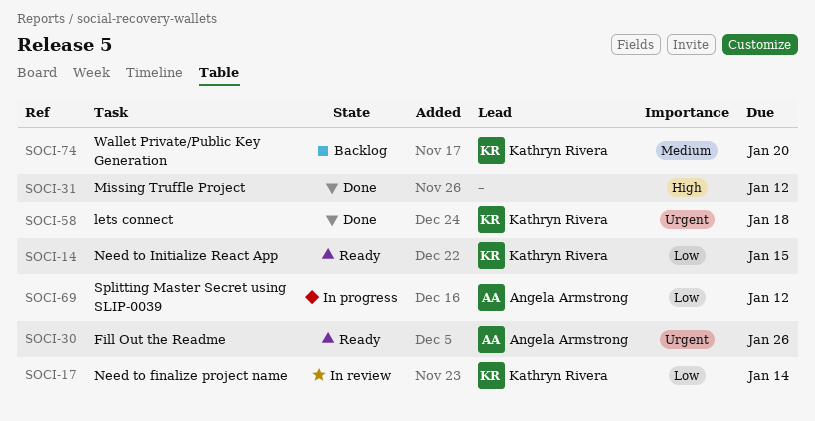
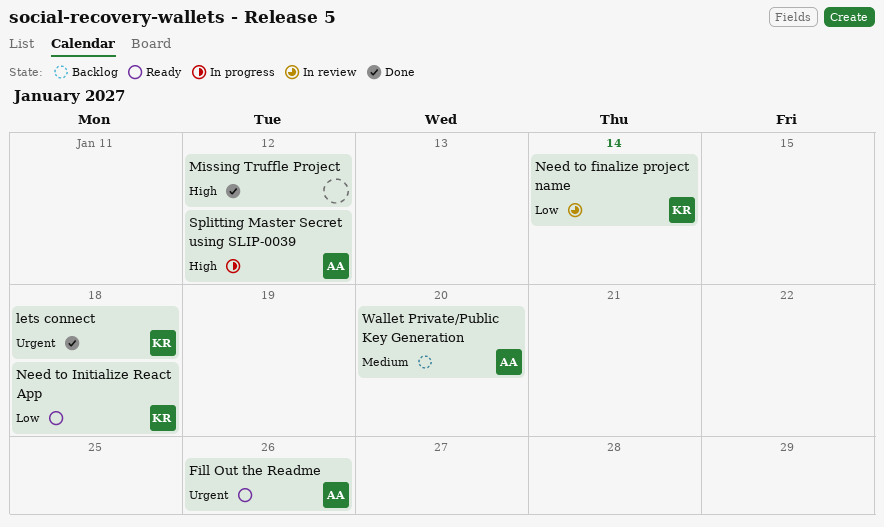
Need to Initialize React App, due: Jan 15 -> Jan 18
Splitting Master Secret using SLIP-0039, priority: Low -> High
Wallet Private/Public Key Generation, owner: Kathryn Rivera -> Angela Armstrong

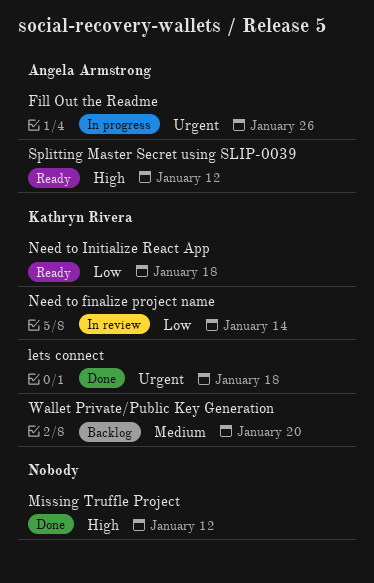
Fill Out the Readme, status: Ready -> In progress
Splitting Master Secret using SLIP-0039, status: In progress -> Ready
Wallet Private/Public Key Generation, owner: Angela Armstrong -> Kathryn Rivera

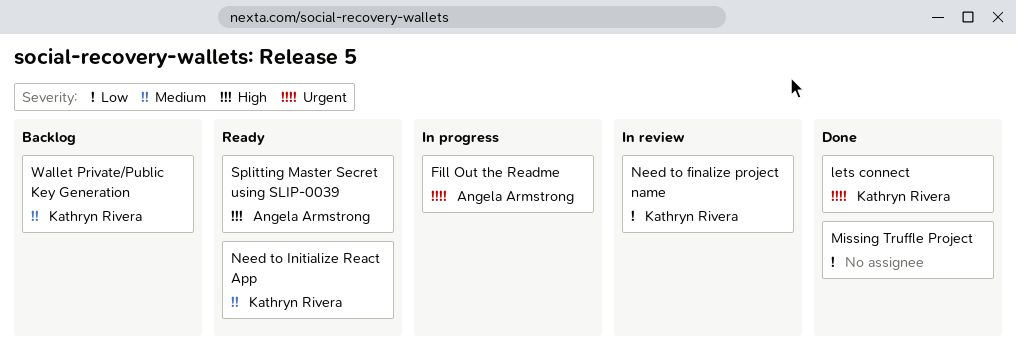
Missing Truffle Project, priority: High -> Low
Need to Initialize React App, priority: Low -> Medium

